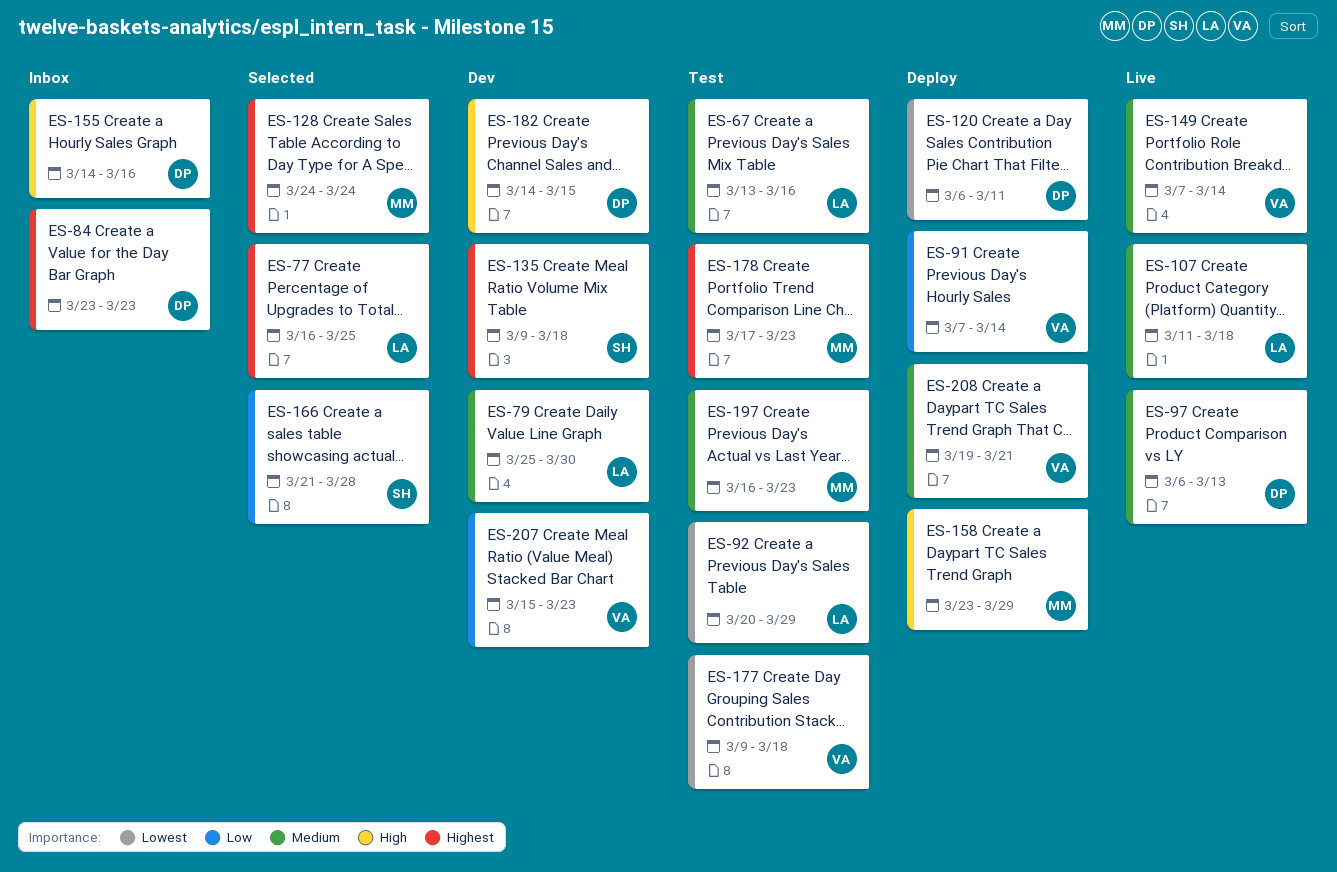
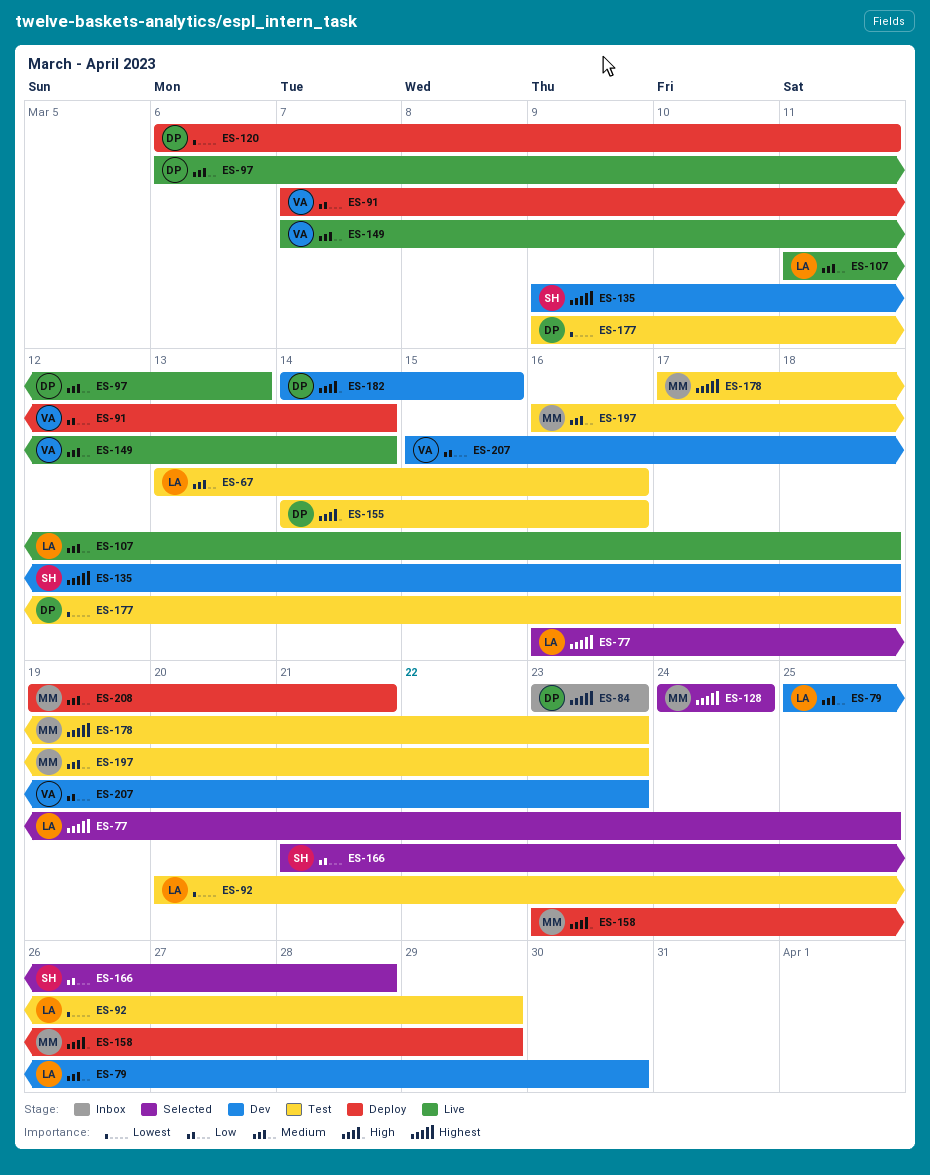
ES-155, status: Inbox -> Test
ES-177, owner: VA -> DP
ES-208, owner: VA -> MM

